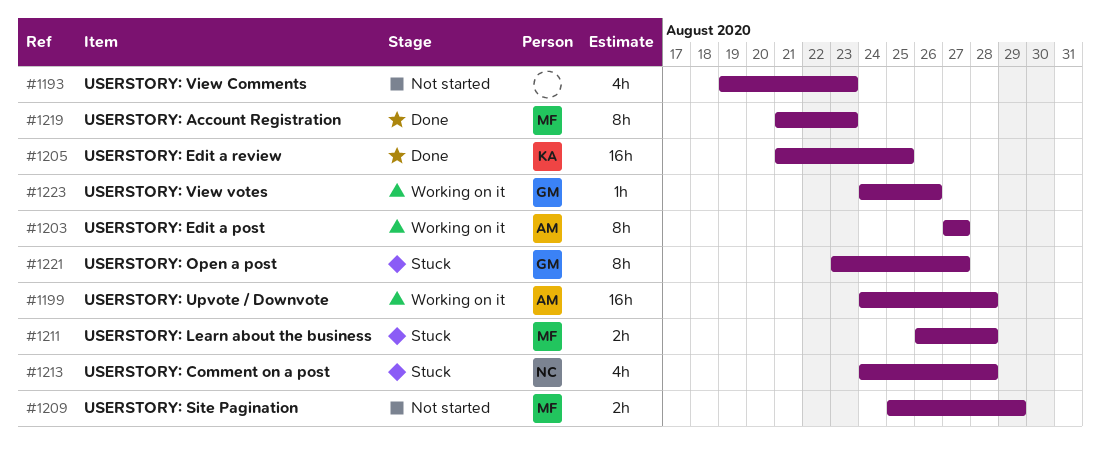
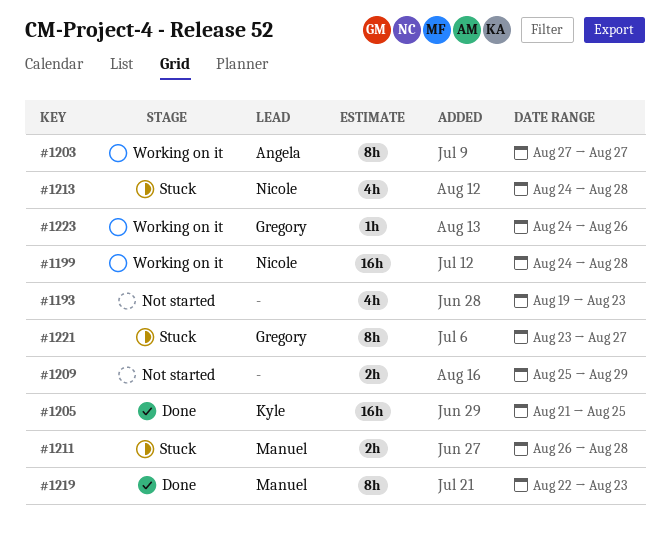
#1199, owner: Angela -> Nicole
#1209, owner: Manuel -> none
#1219, start: Aug 21 -> Aug 22

